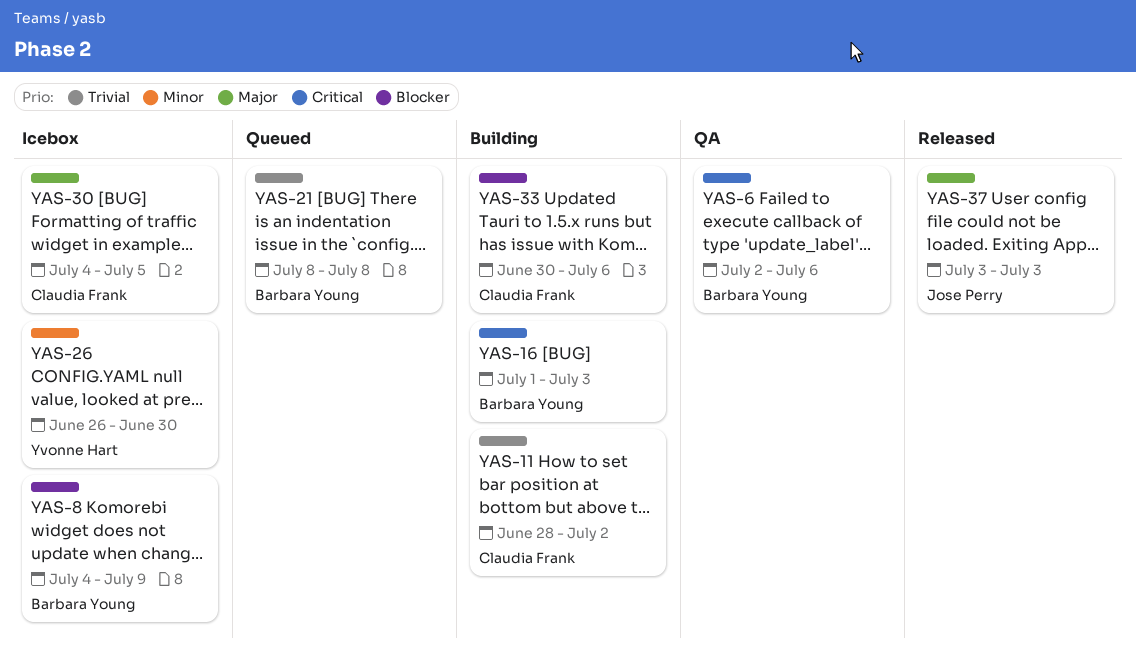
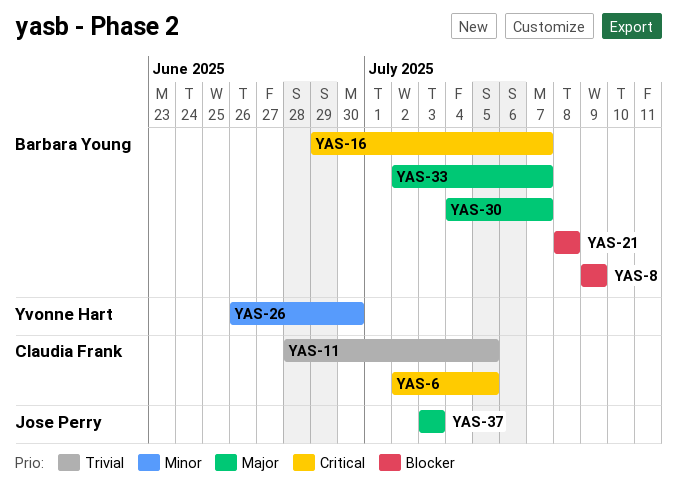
YAS-6, owner: Barbara Young -> Claudia Frank
YAS-6, due: Jul 6 -> Jul 5
YAS-8, start: Jul 4 -> Jul 9
YAS-11, due: Jul 2 -> Jul 5
YAS-16, start: Jul 1 -> Jun 29
YAS-16, due: Jul 3 -> Jul 7
YAS-21, priority: Trivial -> Blocker
YAS-30, owner: Claudia Frank -> Barbara Young
YAS-30, due: Jul 5 -> Jul 7
YAS-33, owner: Claudia Frank -> Barbara Young
YAS-33, priority: Blocker -> Major
YAS-33, start: Jun 30 -> Jul 2
YAS-33, due: Jul 6 -> Jul 7

